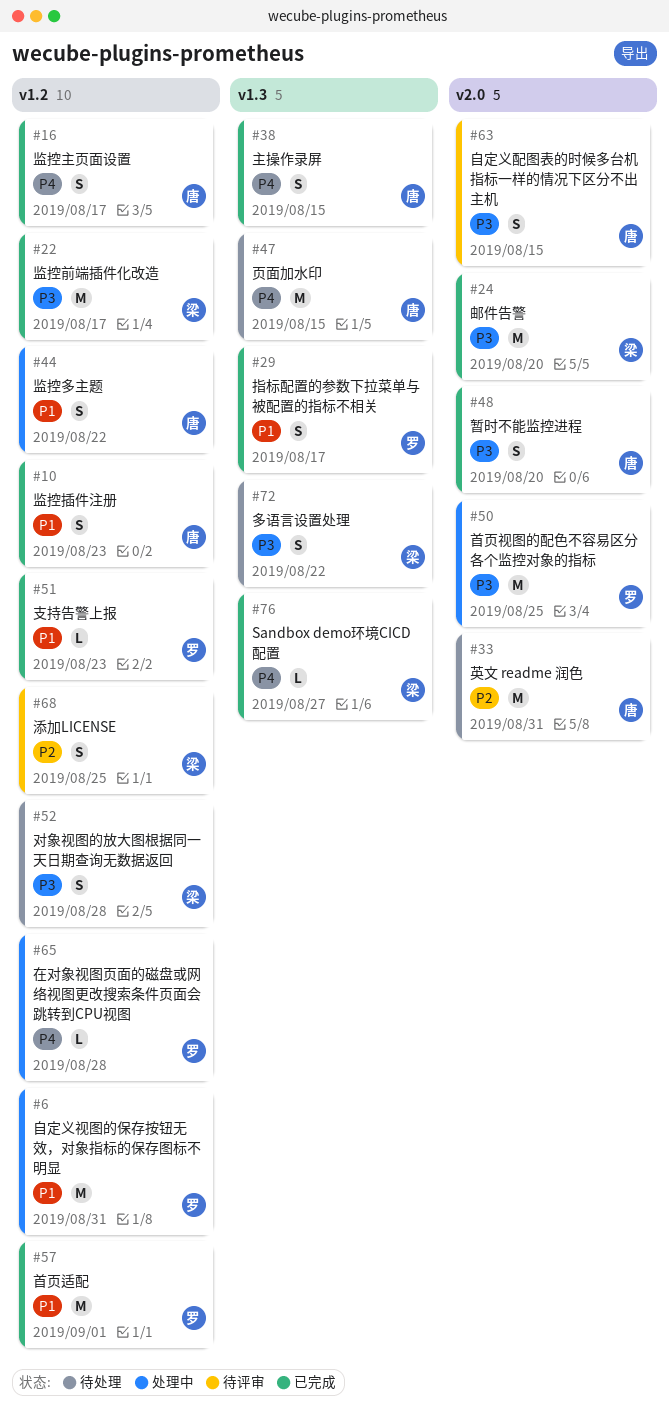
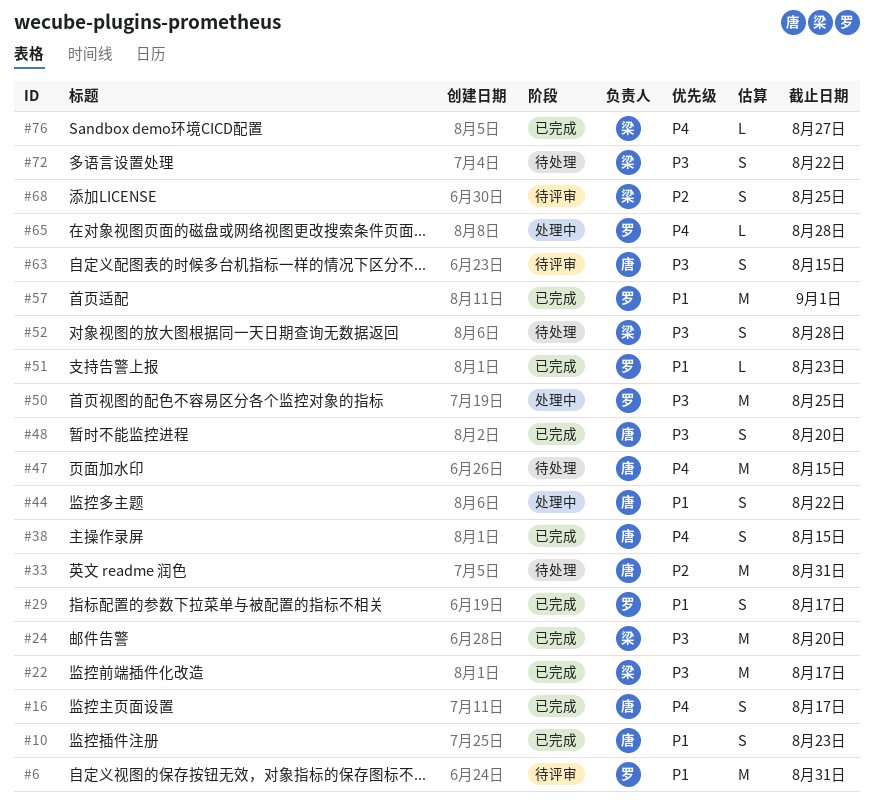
#6, status: 处理中 -> 待评审

